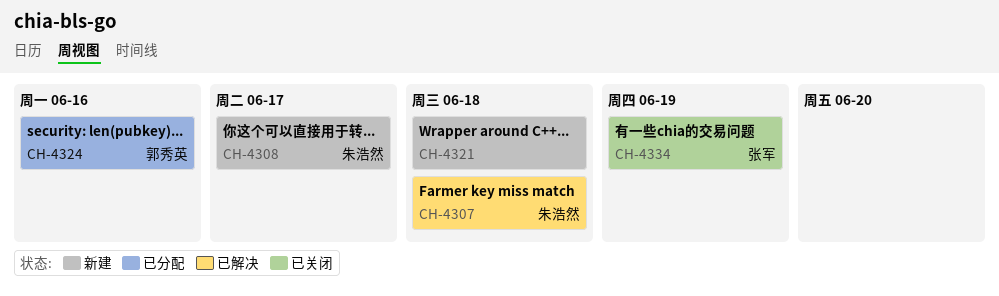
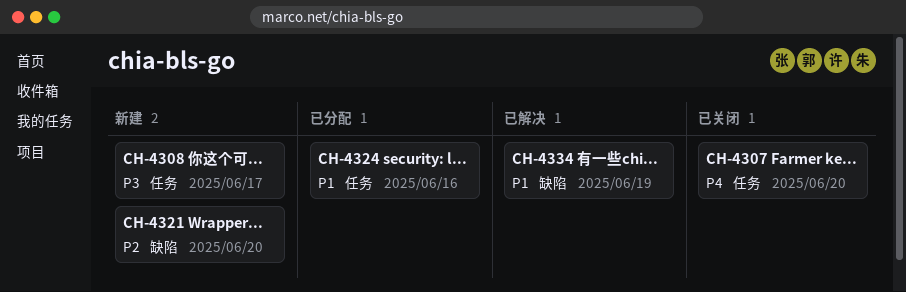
CH-4307, status: 已解决 -> 已关闭
CH-4307, due: Jun 18 -> Jun 20
CH-4321, due: Jun 18 -> Jun 20
CH-4334, status: 已关闭 -> 已解决

